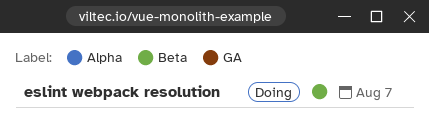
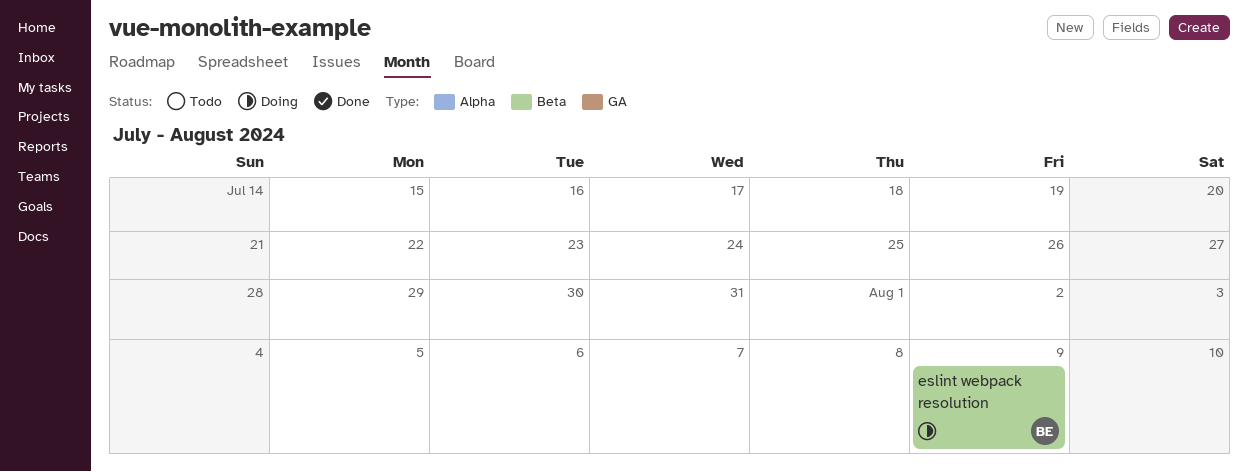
eslint webpack resolution, due: Aug 7 -> Aug 9

